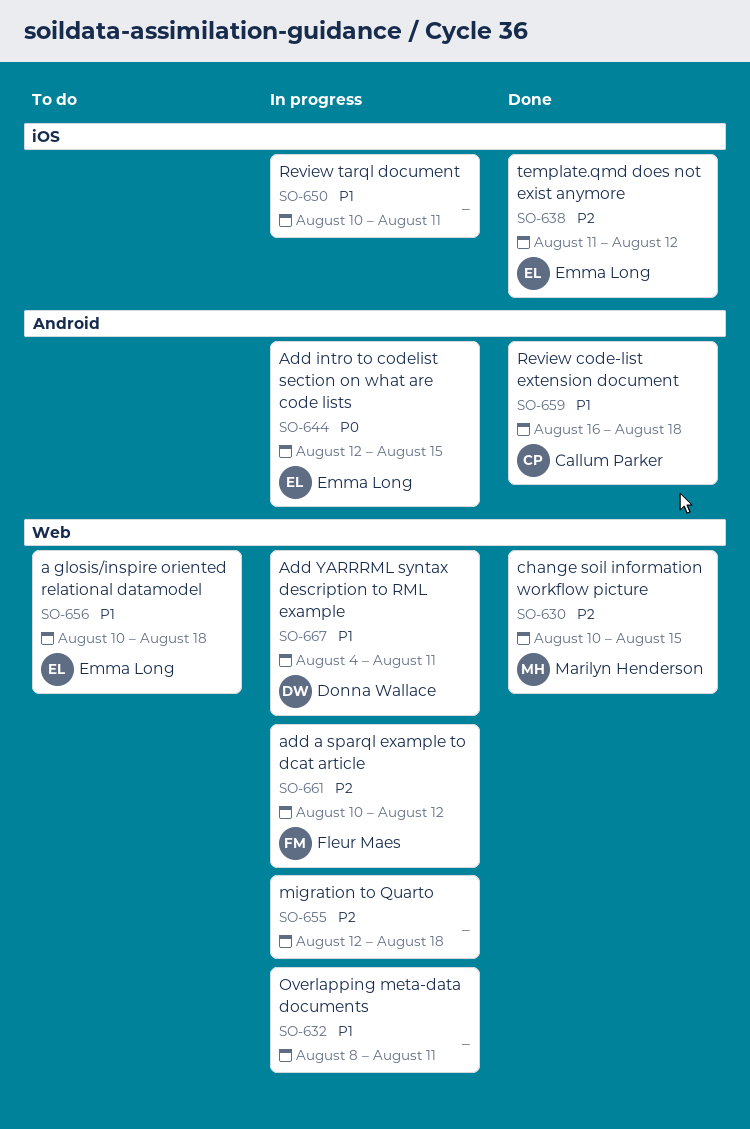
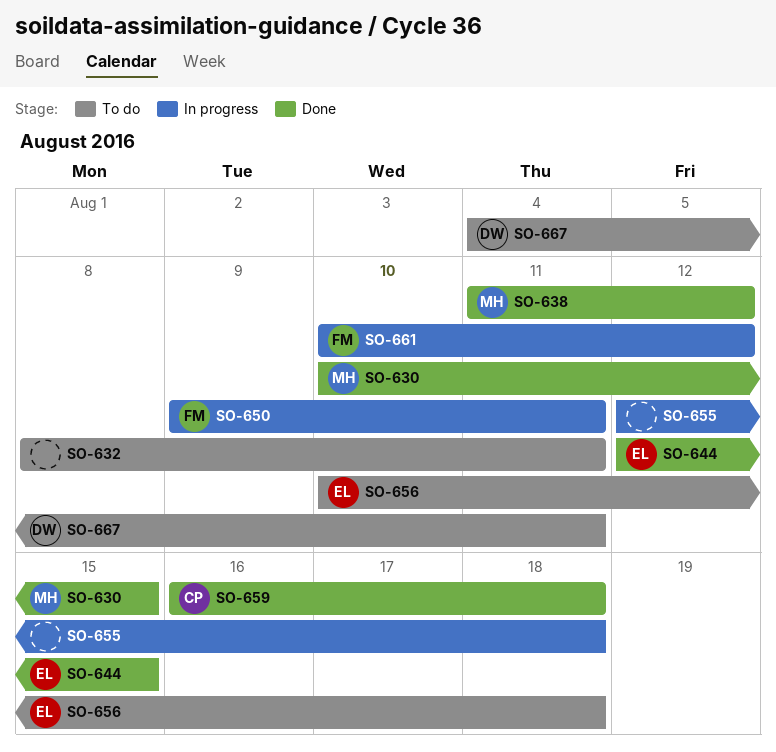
SO-632, status: In progress -> To do
SO-638, owner: Emma Long -> Marilyn Henderson
SO-644, status: In progress -> Done
SO-650, owner: none -> Fleur Maes
SO-650, start: Aug 10 -> Aug 9
SO-667, status: In progress -> To do

